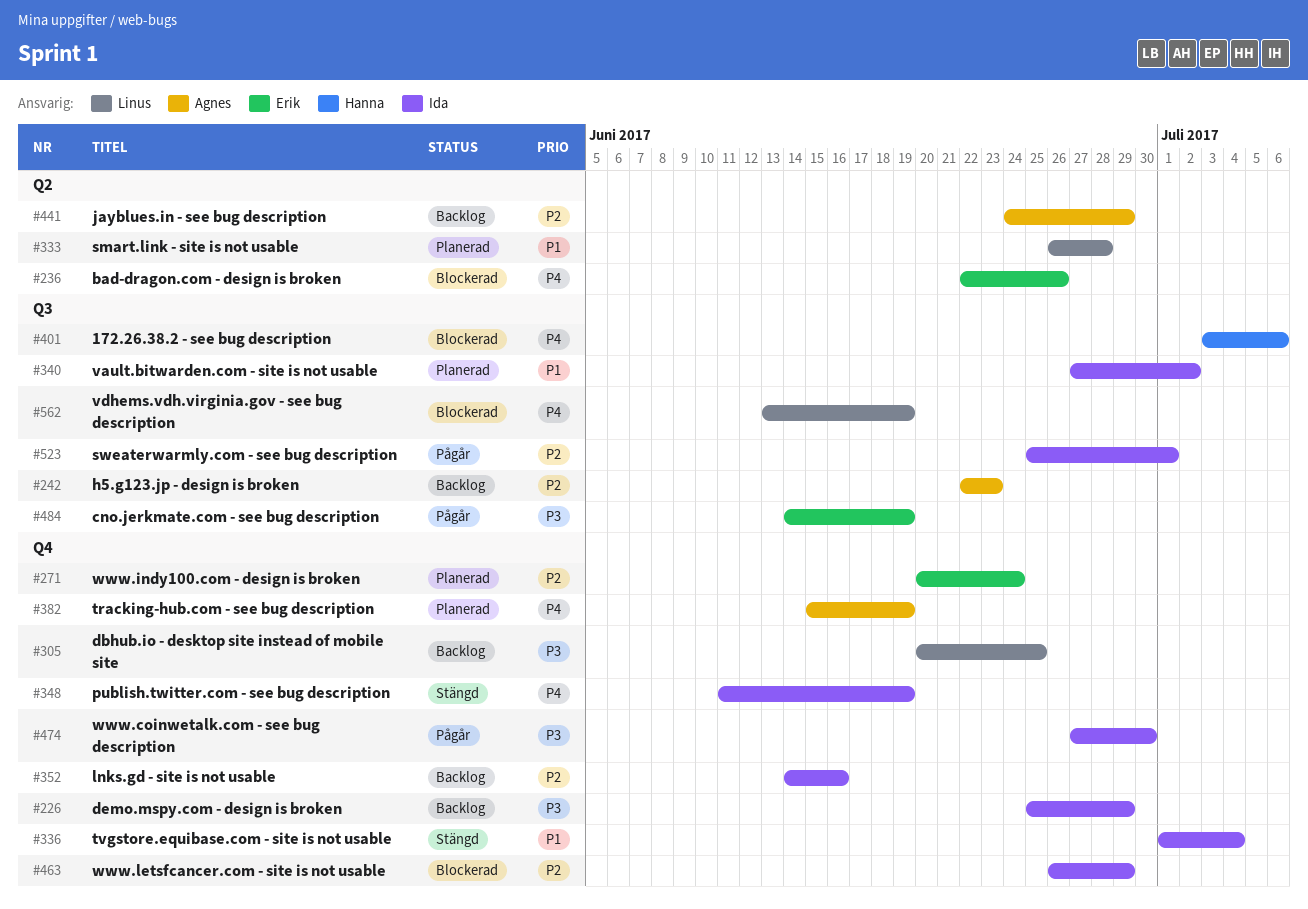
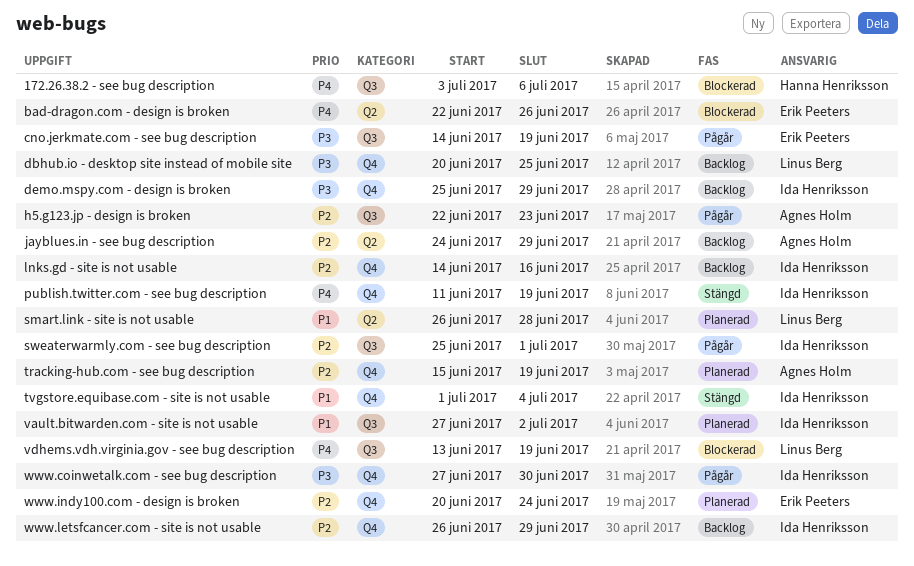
h5.g123.jp - design is broken, status: Backlog -> Pågår
tracking-hub.com - see bug description, priority: P4 -> P2
www.letsfcancer.com - site is not usable, status: Blockerad -> Backlog

